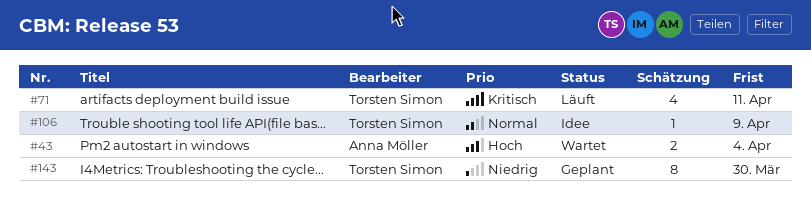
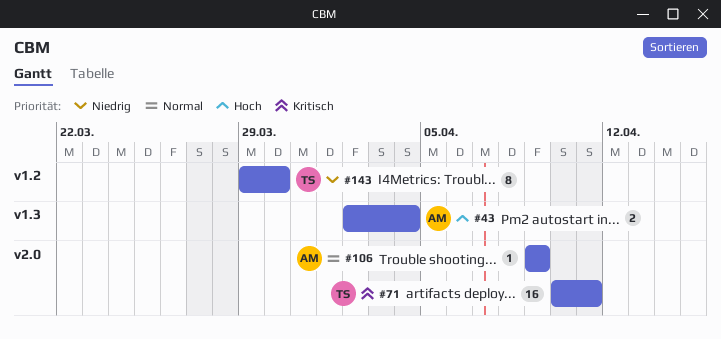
#71, estimate: 4 -> 16
#106, owner: Torsten Simon -> Anna Möller

